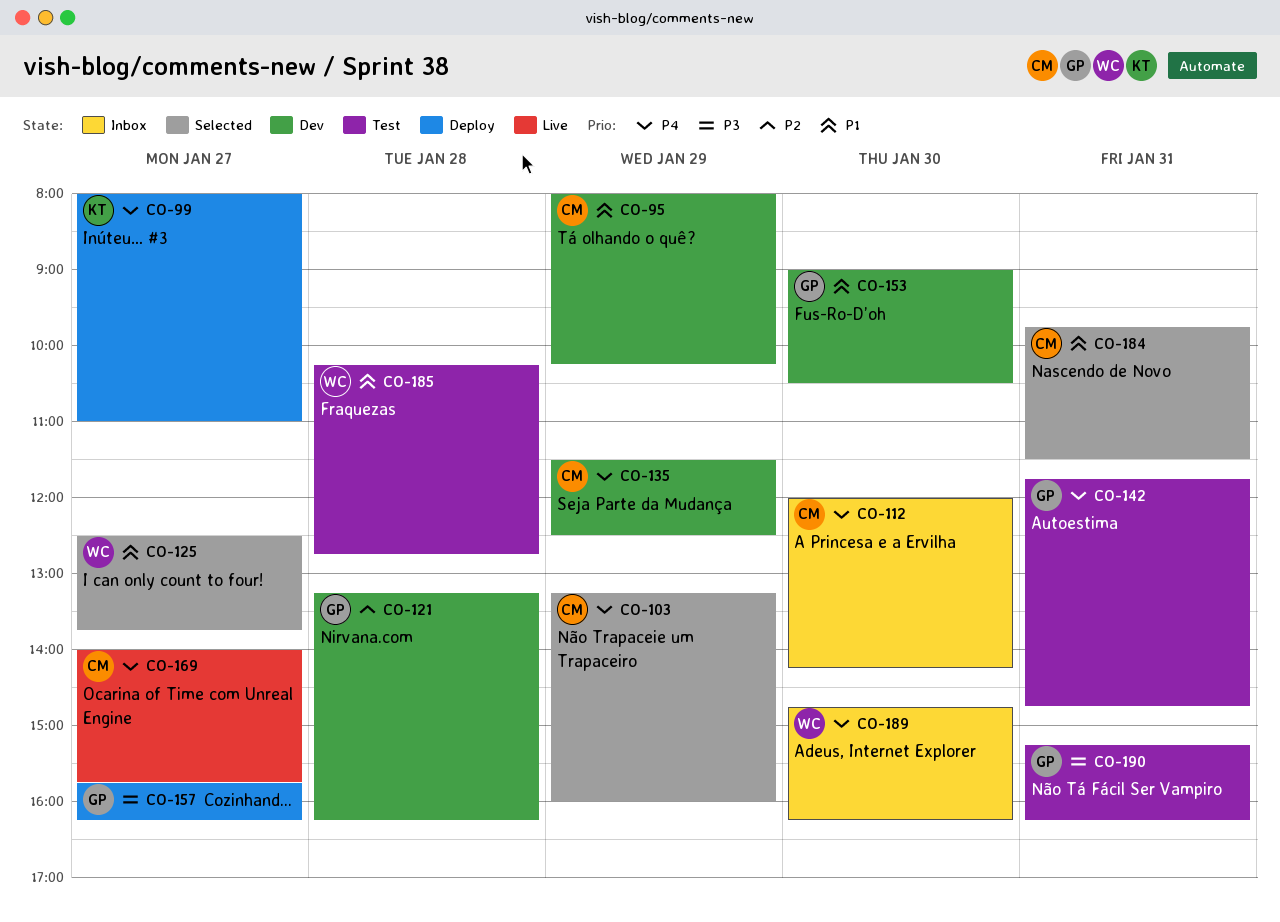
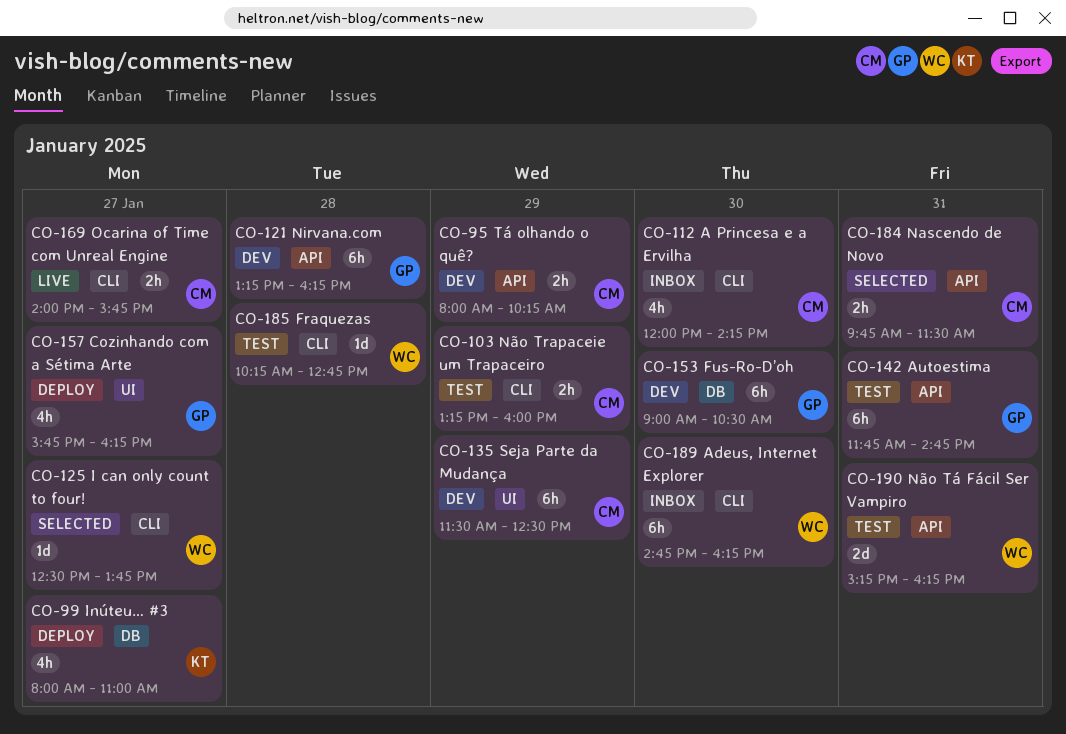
CO-103, status: Selected -> Test
CO-190, owner: GP -> WC

